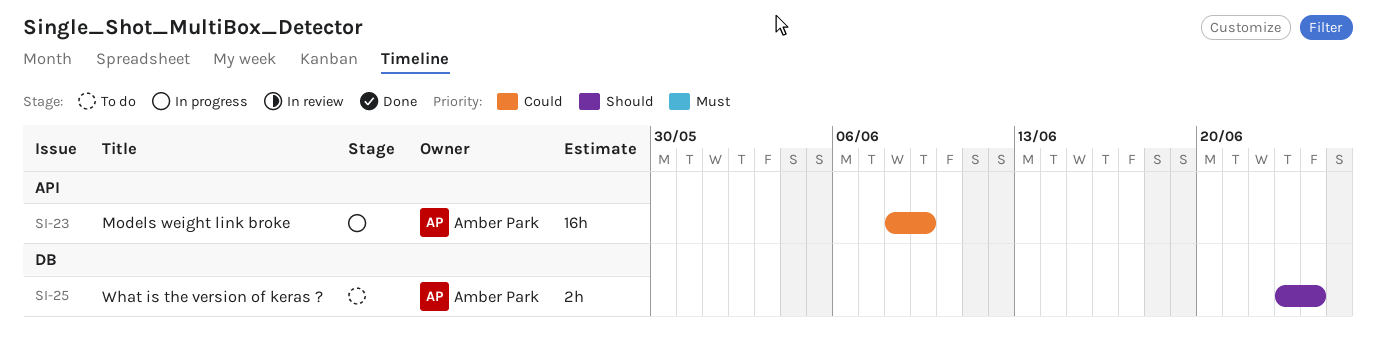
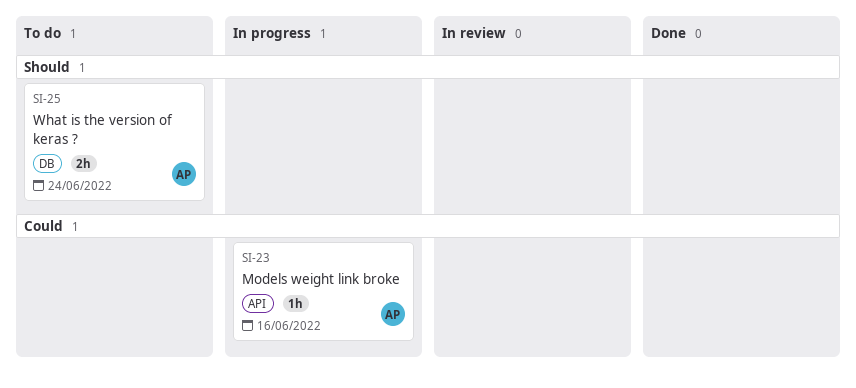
SI-23, estimate: 16h -> 1h
SI-23, due: Jun 9 -> Jun 16

